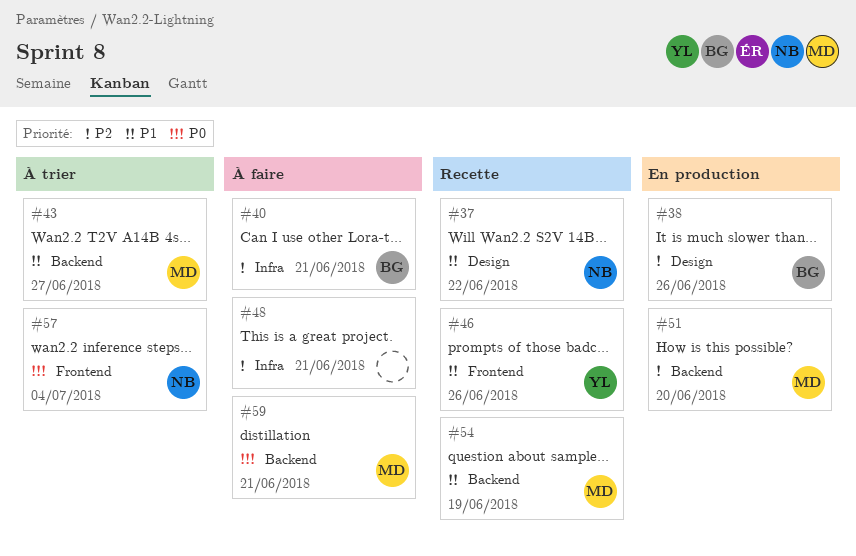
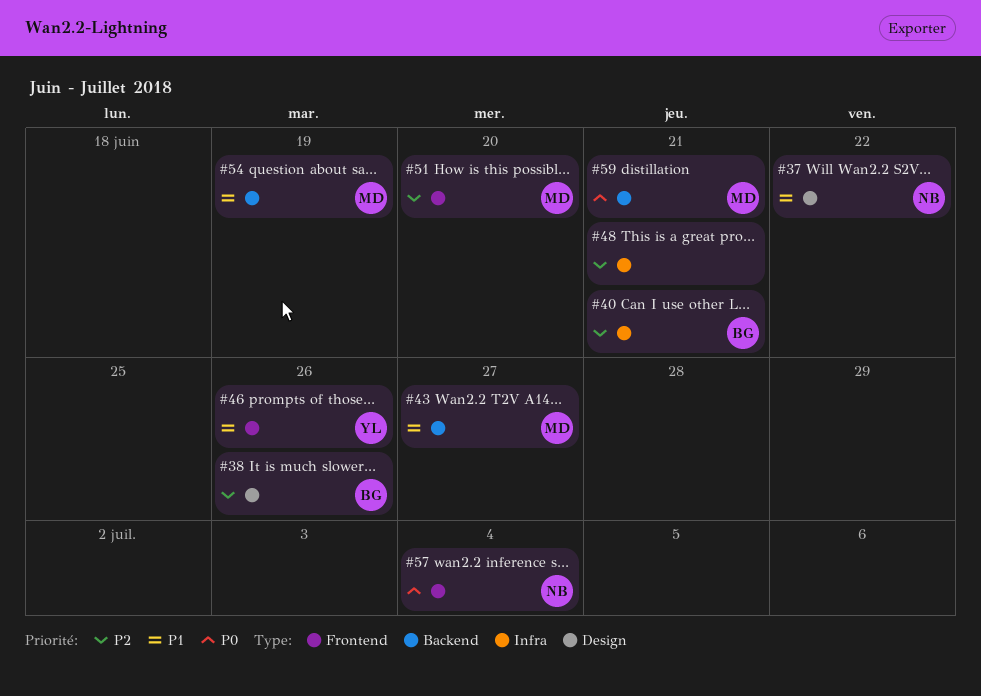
#51, label: Backend -> Frontend

